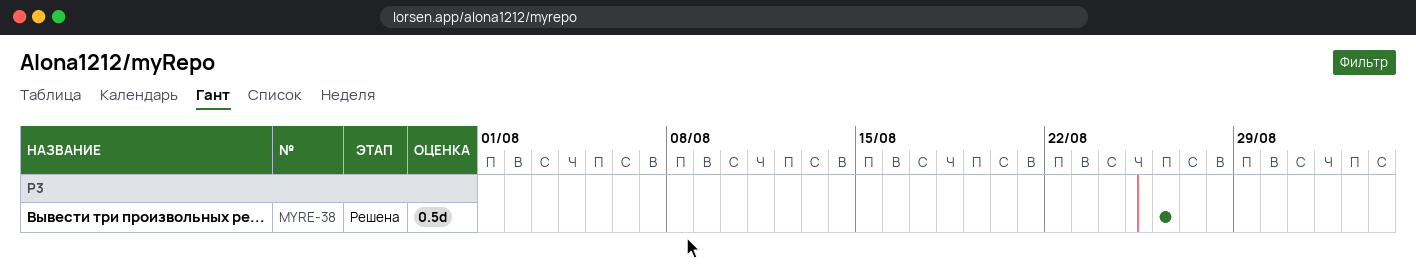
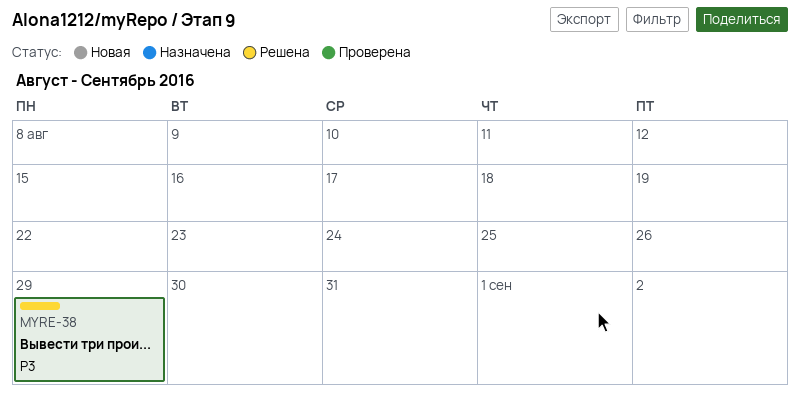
MYRE-38, due: Aug 26 -> Aug 29

